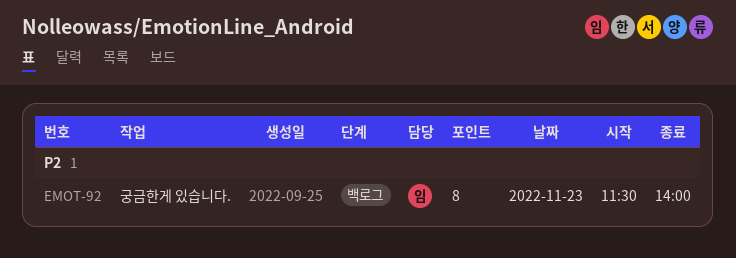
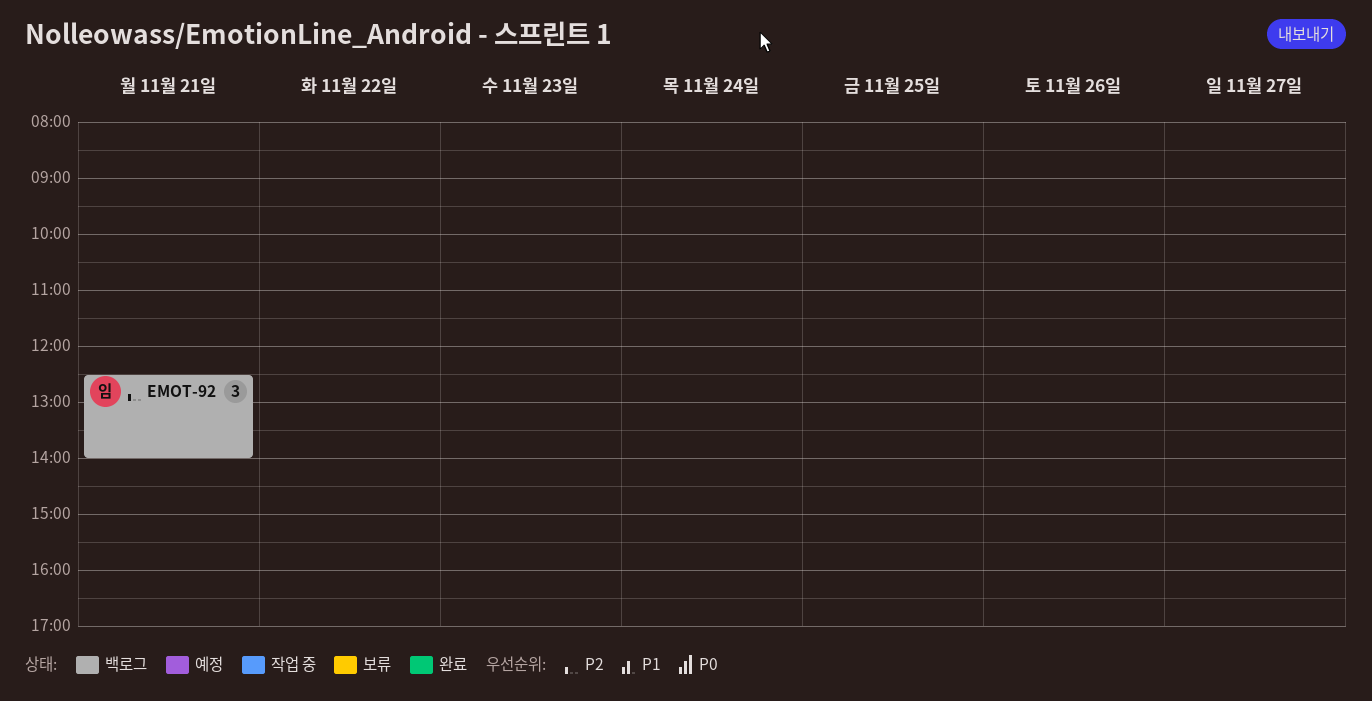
EMOT-92, estimate: 8 -> 3
EMOT-92, day: Nov 23 -> Nov 21
EMOT-92, begins: 11:30 -> 12:30

